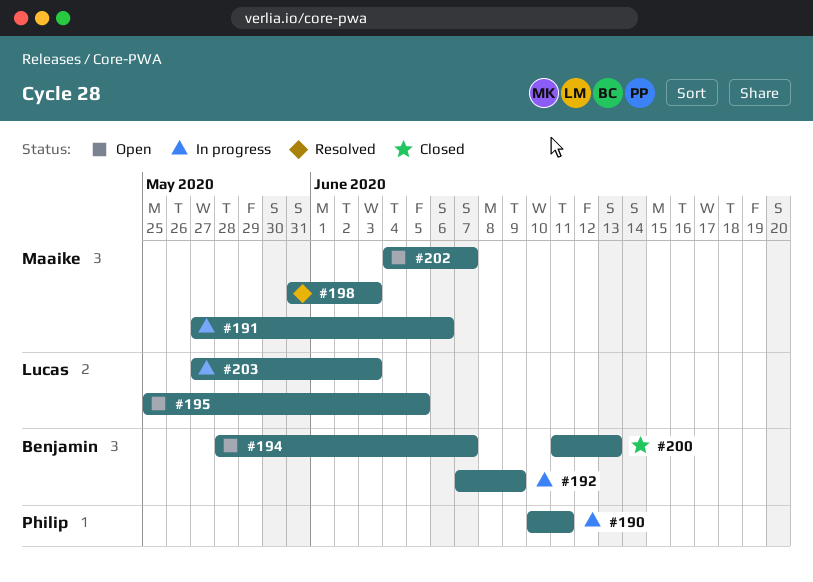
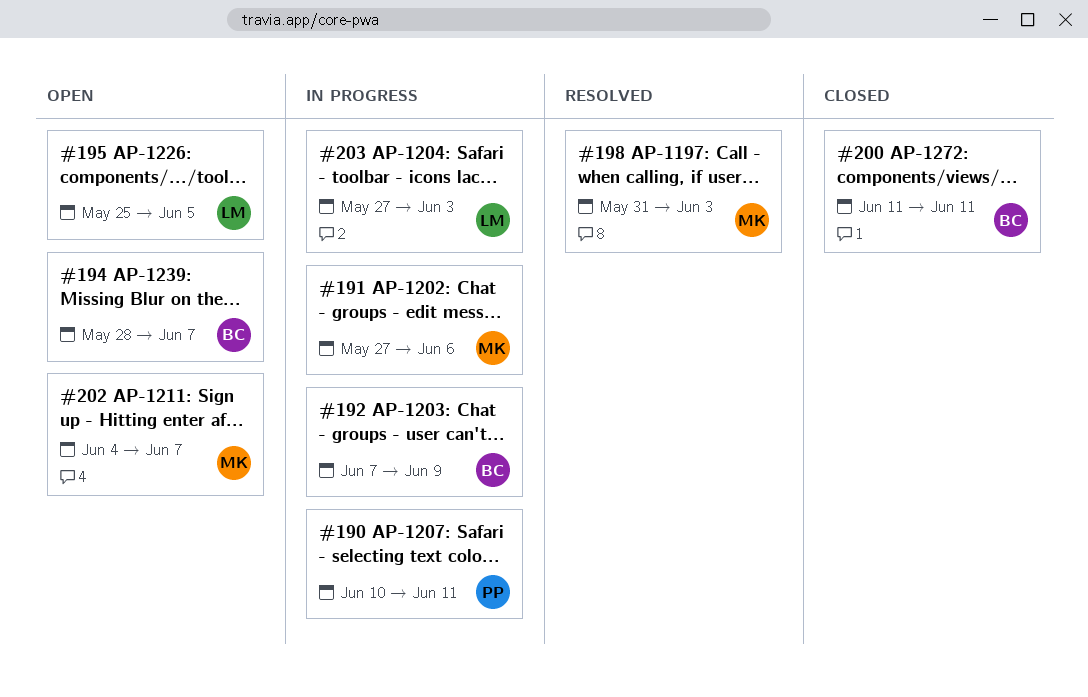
#200, due: Jun 13 -> Jun 11

